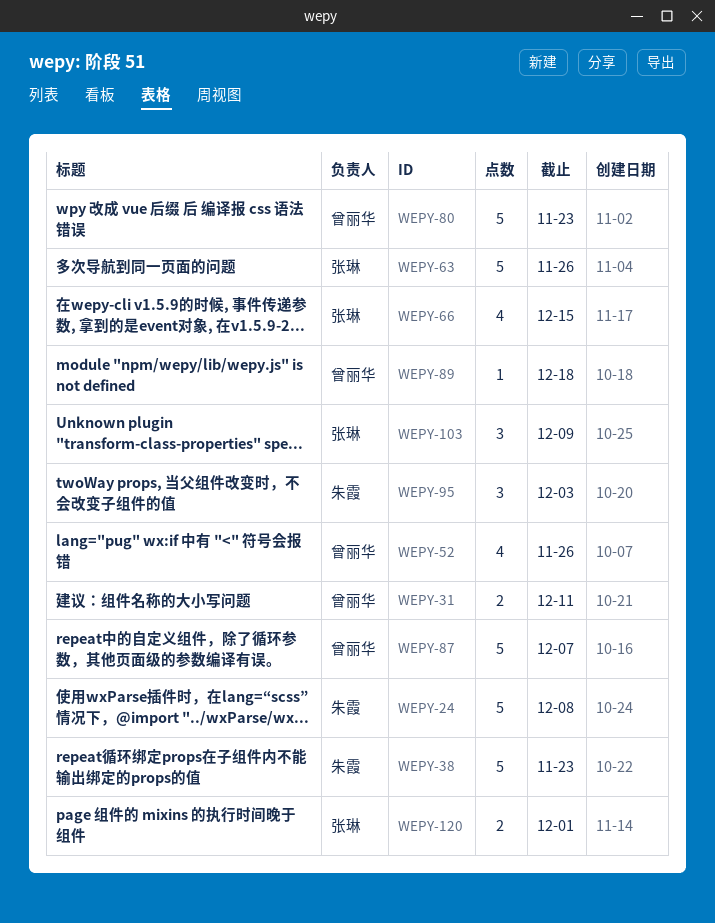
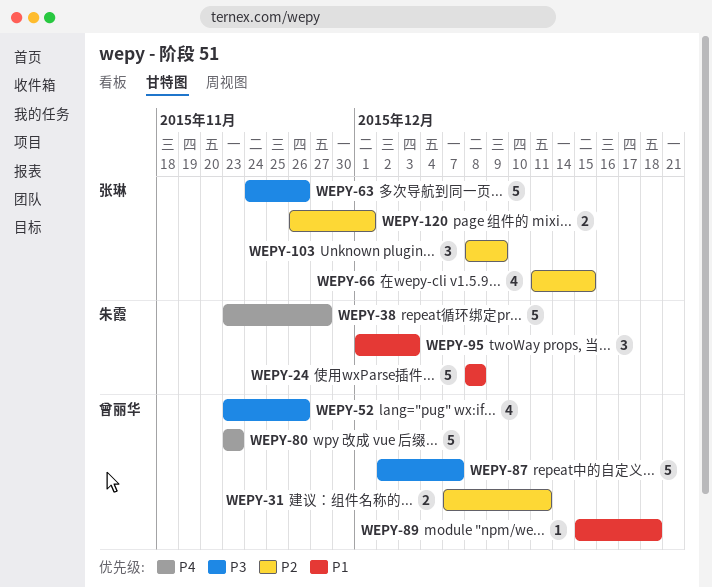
WEPY-38, due: Nov 23 -> Nov 27

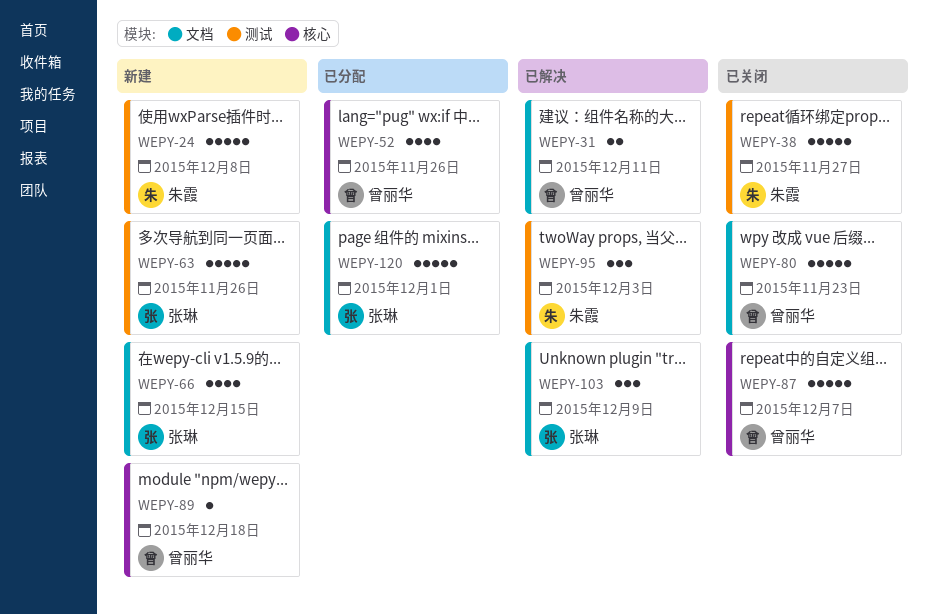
WEPY-120, estimate: 2 -> 5

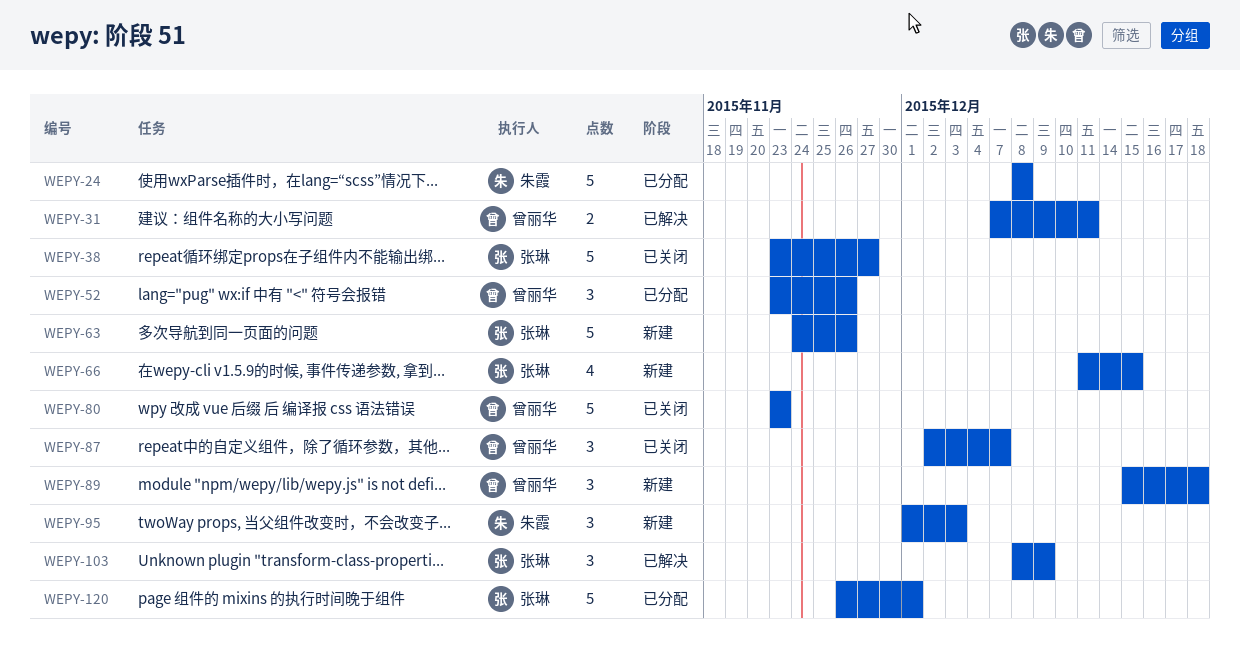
WEPY-24, status: 新建 -> 已分配
WEPY-38, owner: 朱霞 -> 张琳
WEPY-52, estimate: 4 -> 3
WEPY-87, estimate: 5 -> 3
WEPY-89, estimate: 1 -> 3
WEPY-95, status: 已解决 -> 新建

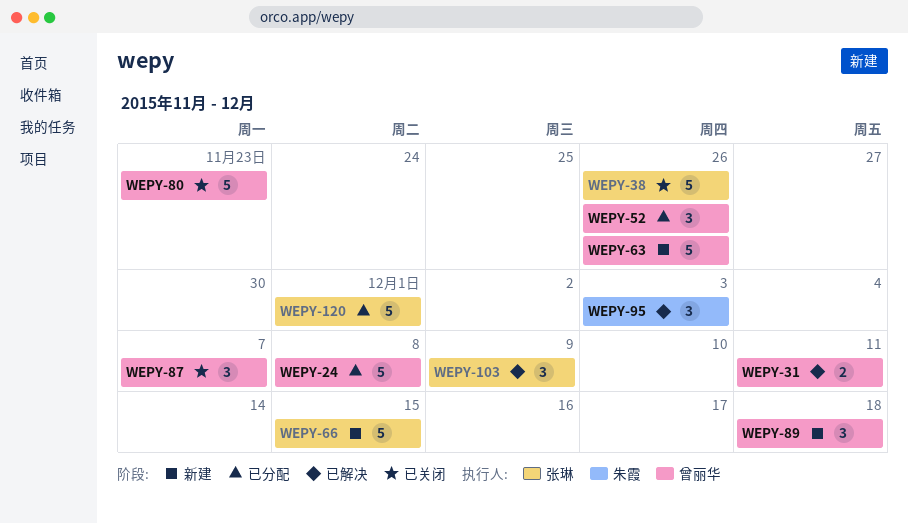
WEPY-24, owner: 朱霞 -> 曾丽华
WEPY-38, due: Nov 27 -> Nov 26
WEPY-63, owner: 张琳 -> 曾丽华
WEPY-66, estimate: 4 -> 5
WEPY-95, status: 新建 -> 已解决

